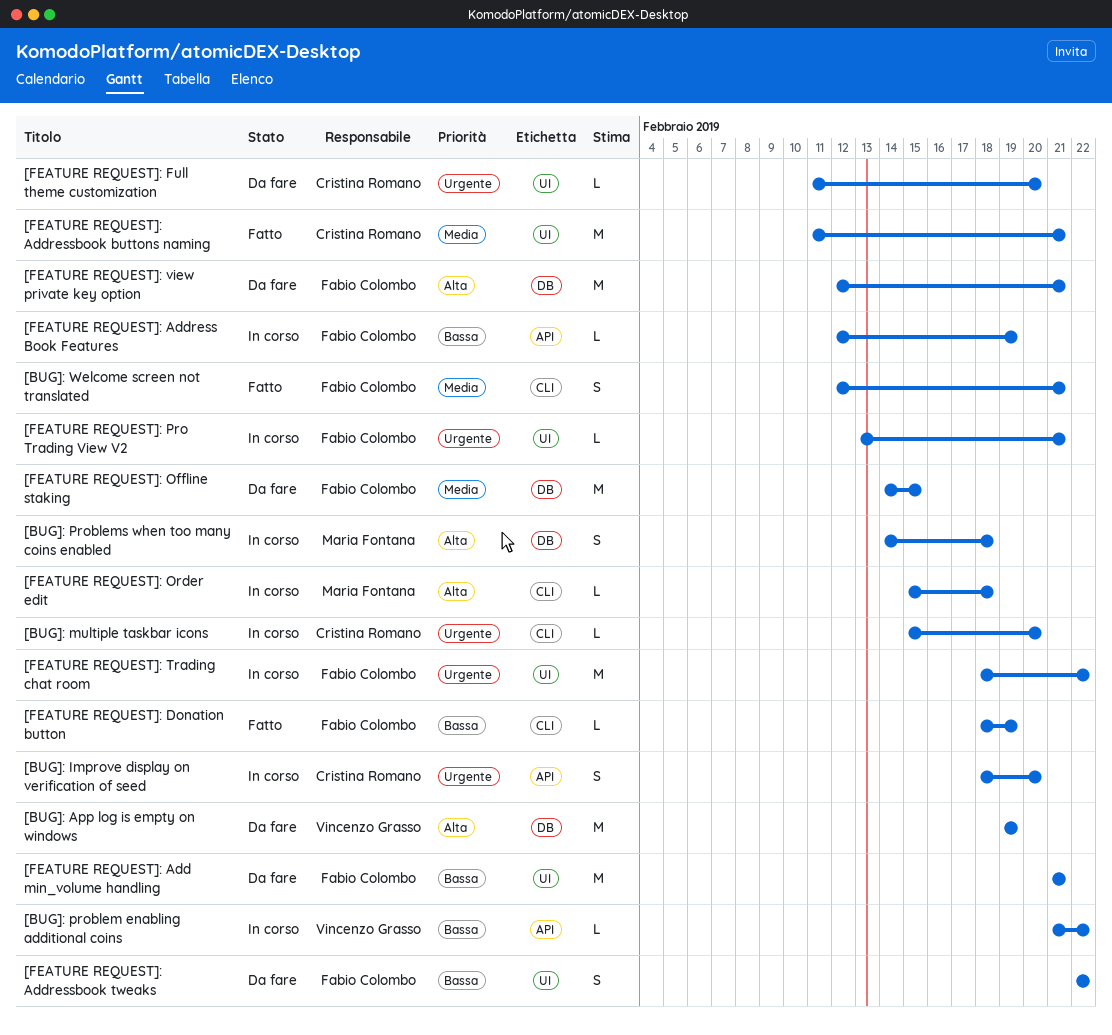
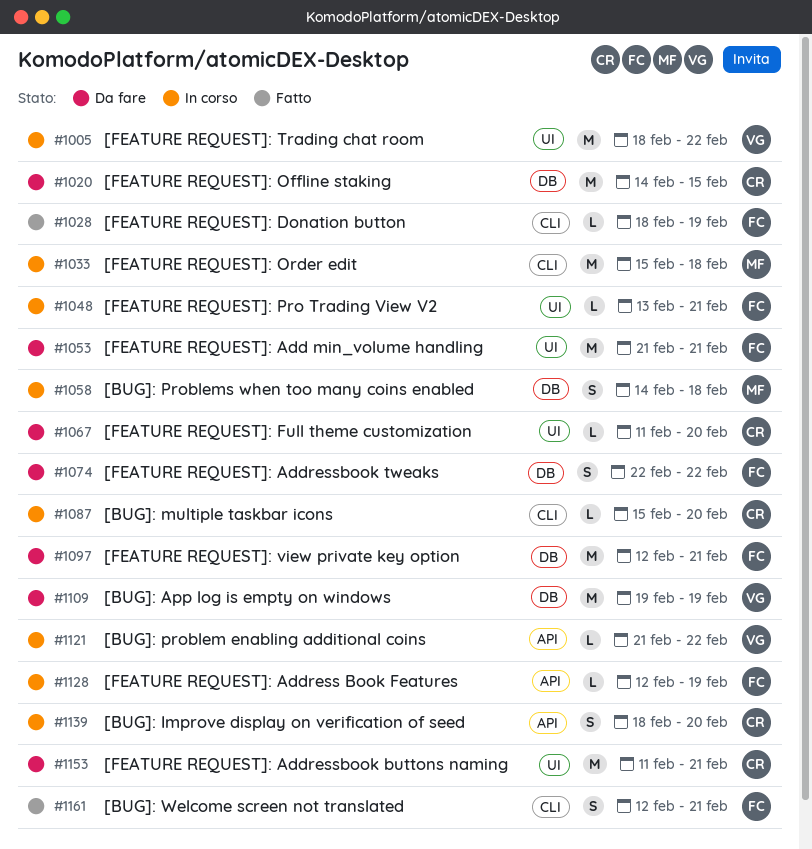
[FEATURE REQUEST]: Addressbook buttons naming, status: Fatto -> Da fare
[FEATURE REQUEST]: Addressbook tweaks, label: UI -> DB
[FEATURE REQUEST]: Offline staking, owner: Fabio Colombo -> Cristina Romano
[FEATURE REQUEST]: Order edit, estimate: L -> M
[FEATURE REQUEST]: Trading chat room, owner: Fabio Colombo -> Vincenzo Grasso

